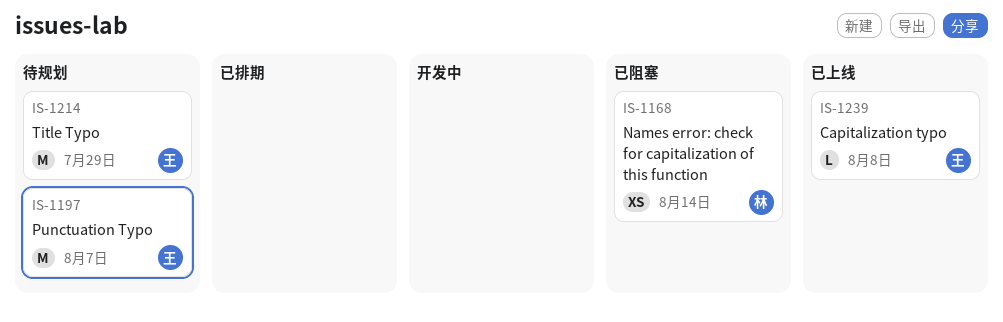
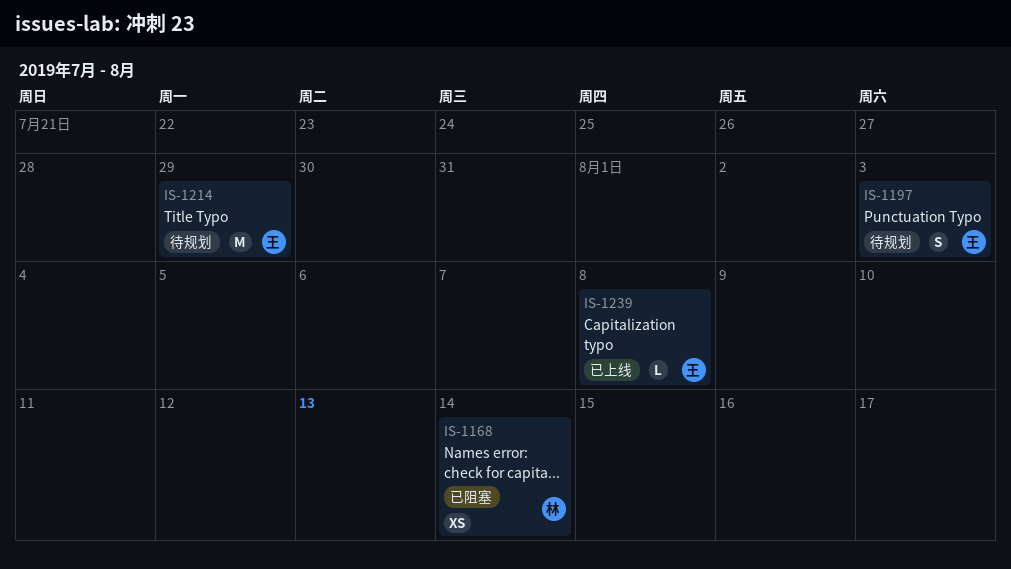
IS-1197, estimate: M -> S
IS-1197, due: Aug 7 -> Aug 3

